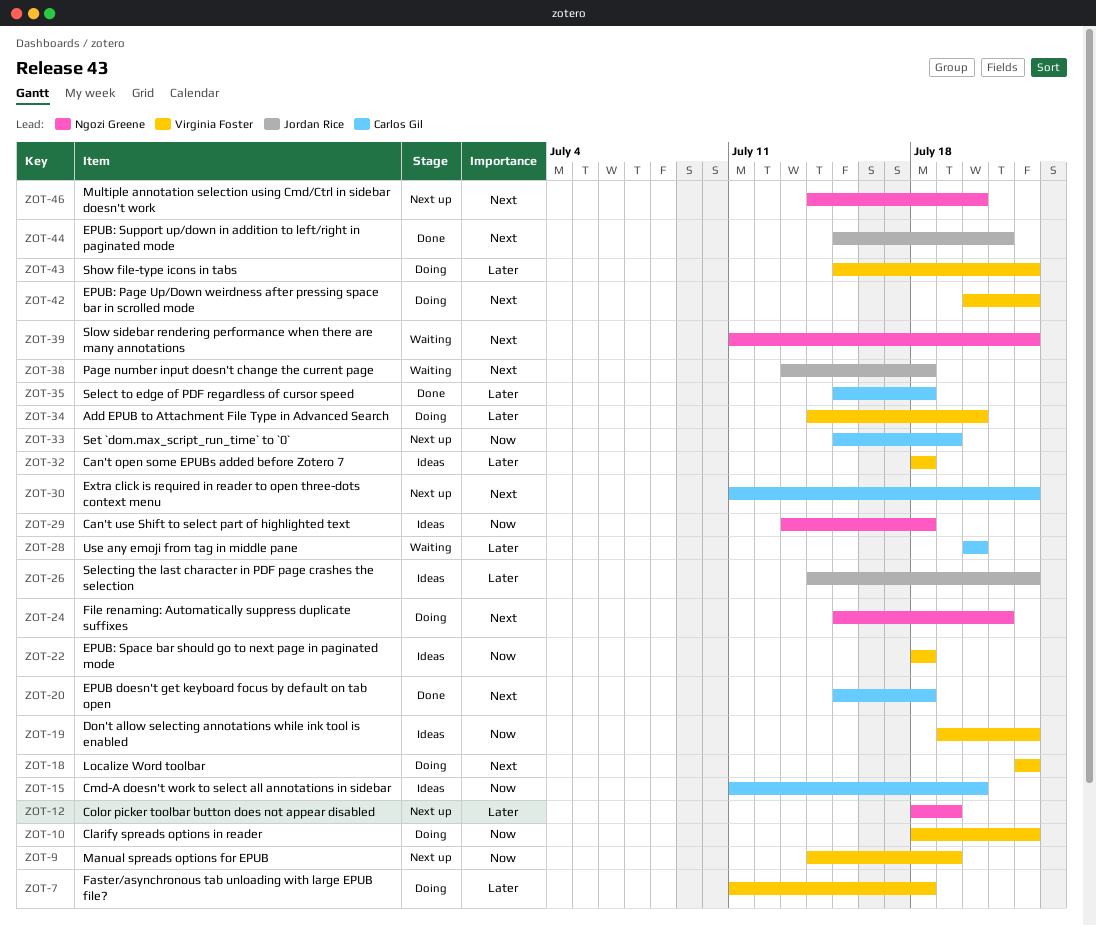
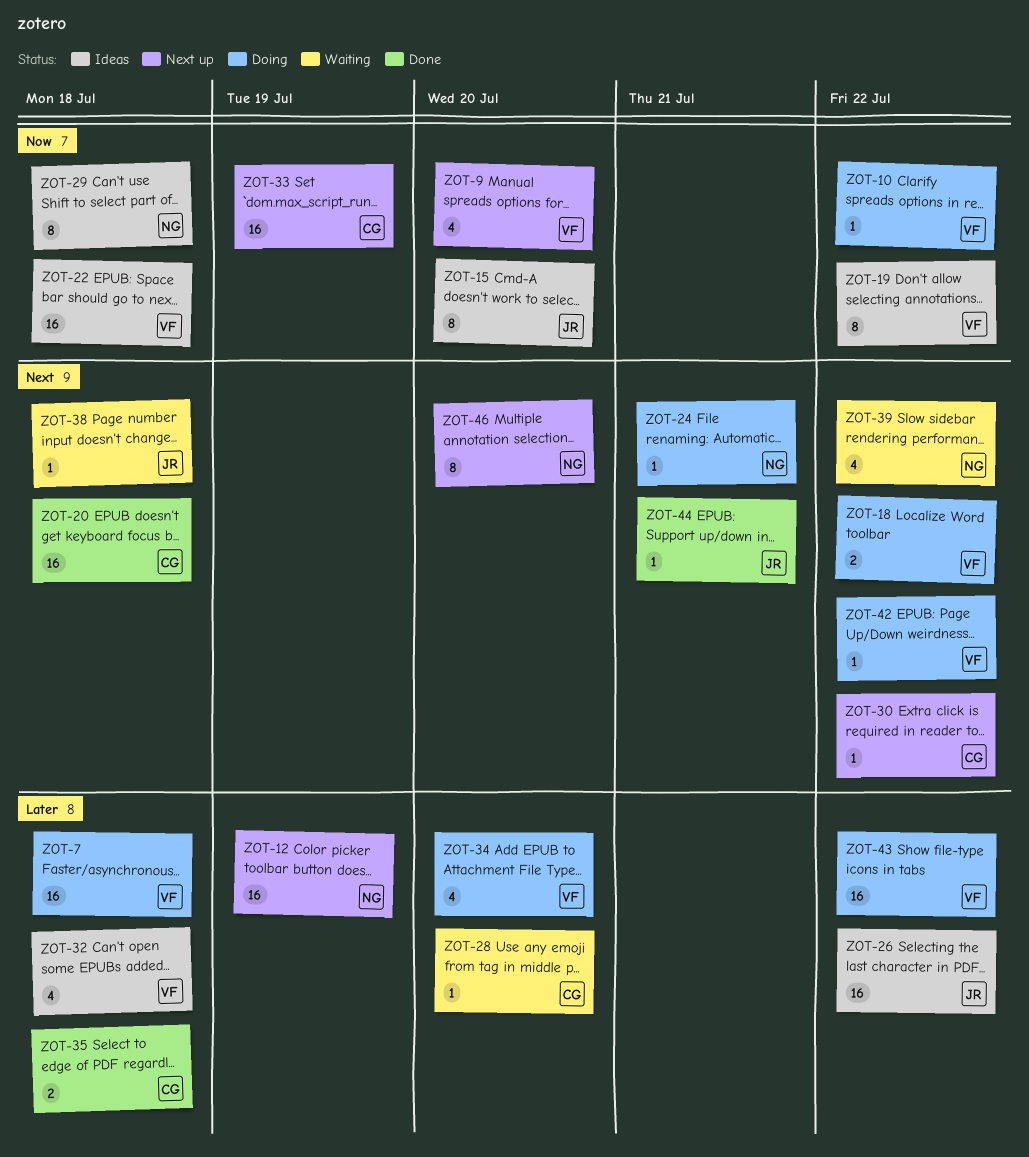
ZOT-9, due: Jul 19 -> Jul 20
ZOT-15, owner: Carlos Gil -> Jordan Rice

